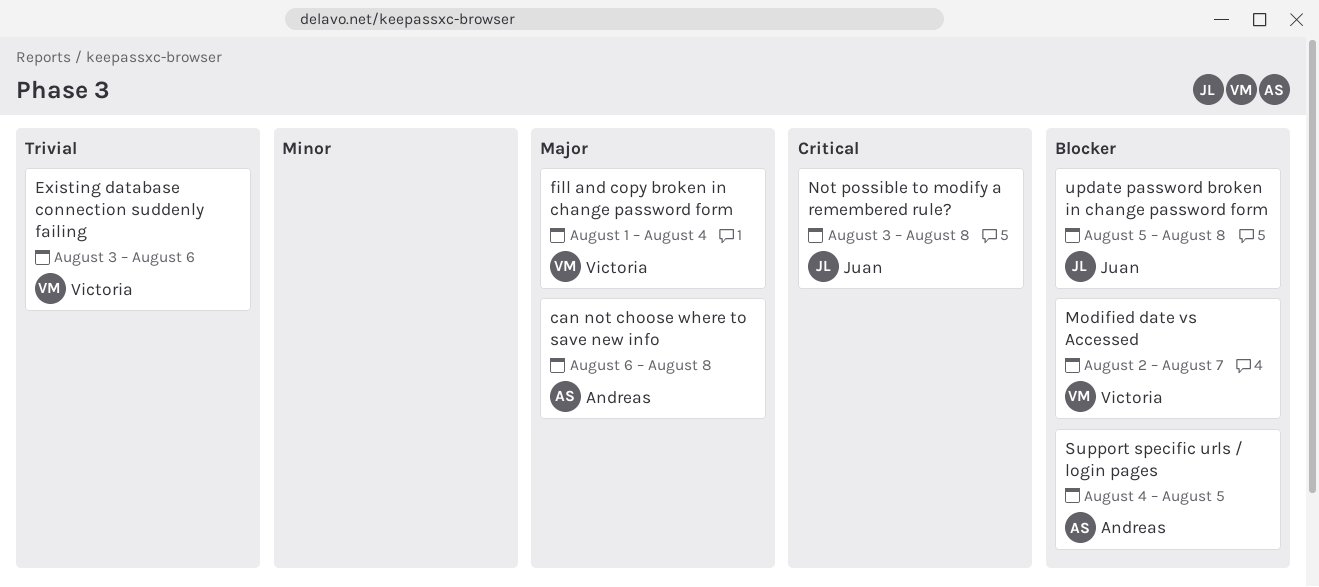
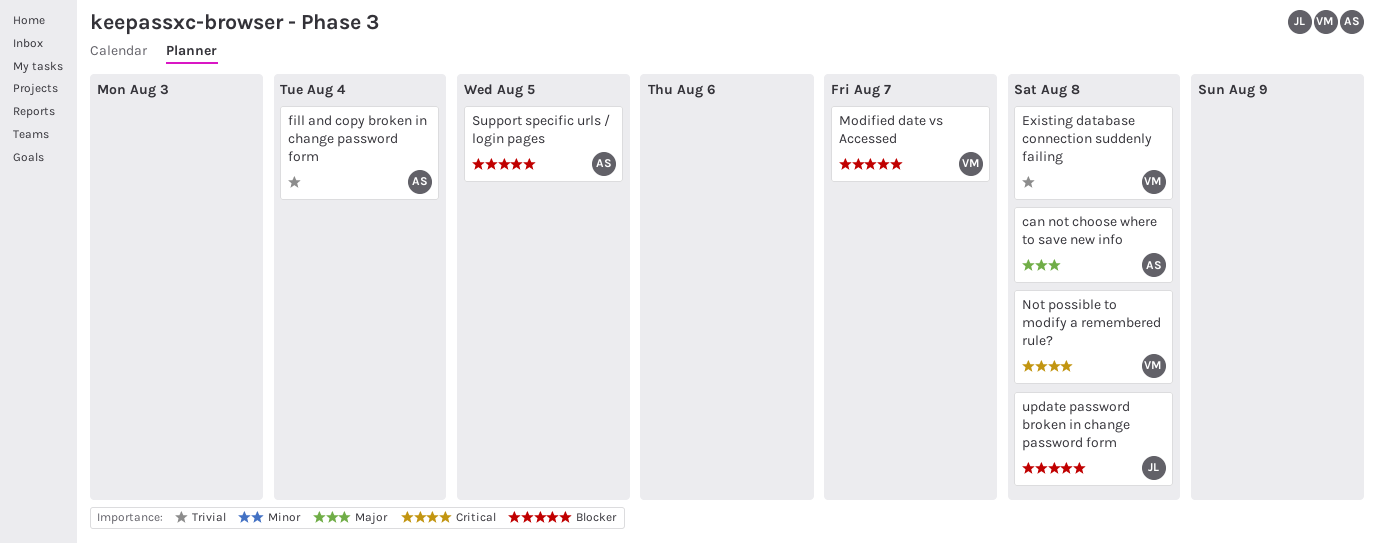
Existing database connection suddenly failing, due: Aug 6 -> Aug 8
fill and copy broken in change password form, owner: Victoria -> Andreas
fill and copy broken in change password form, priority: Major -> Trivial
Not possible to modify a remembered rule?, owner: Juan -> Victoria

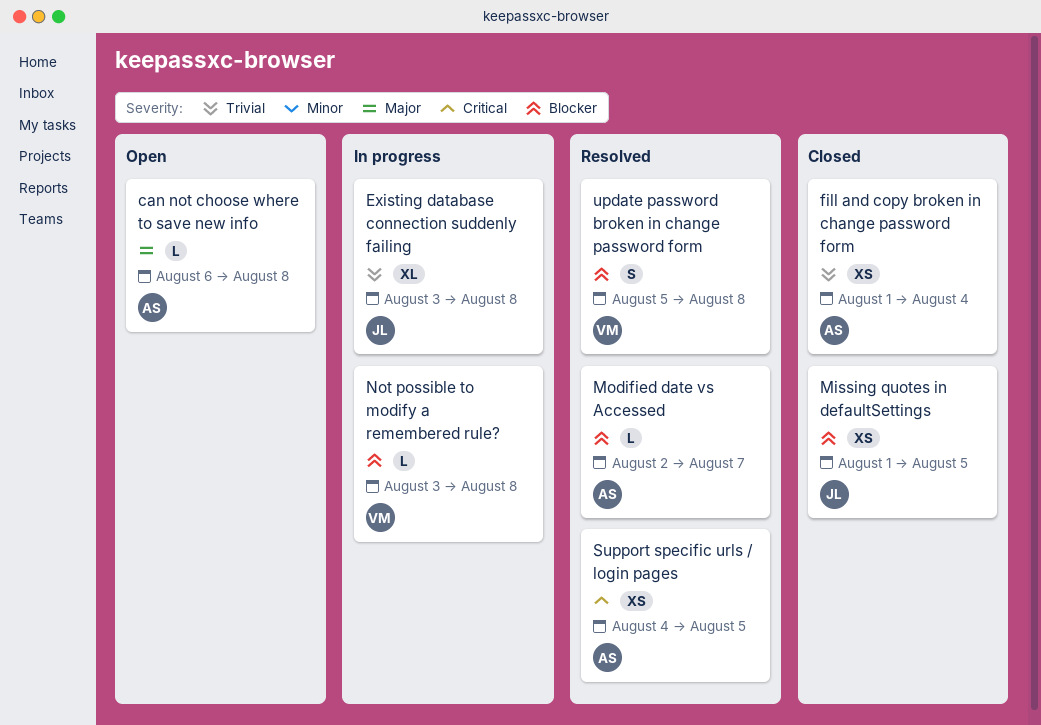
Existing database connection suddenly failing, owner: VM -> JL
Missing quotes in defaultSettings: none -> present
Modified date vs Accessed, owner: VM -> AS
Not possible to modify a remembered rule?, priority: Critical -> Blocker
Support specific urls / login pages, priority: Blocker -> Critical
update password broken in change password form, owner: JL -> VM

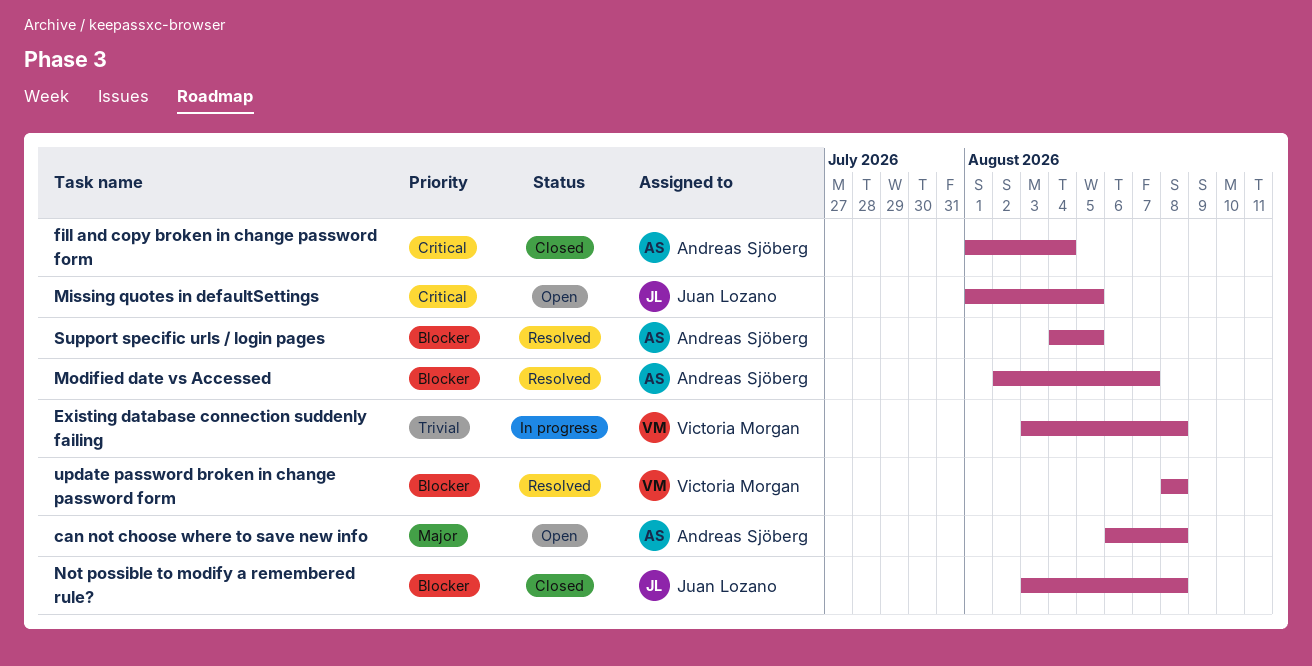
Existing database connection suddenly failing, owner: Juan Lozano -> Victoria Morgan
fill and copy broken in change password form, priority: Trivial -> Critical
Missing quotes in defaultSettings, status: Closed -> Open
Missing quotes in defaultSettings, priority: Blocker -> Critical
Not possible to modify a remembered rule?, status: In progress -> Closed
Not possible to modify a remembered rule?, owner: Victoria Morgan -> Juan Lozano
Support specific urls / login pages, priority: Critical -> Blocker
update password broken in change password form, start: Aug 5 -> Aug 8

